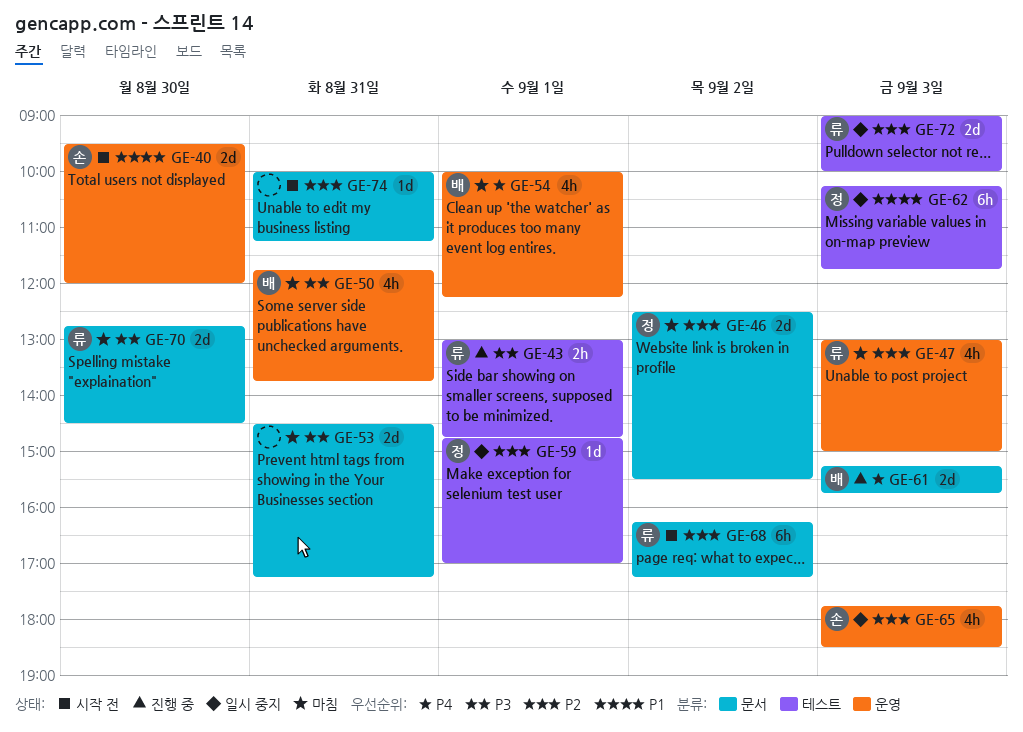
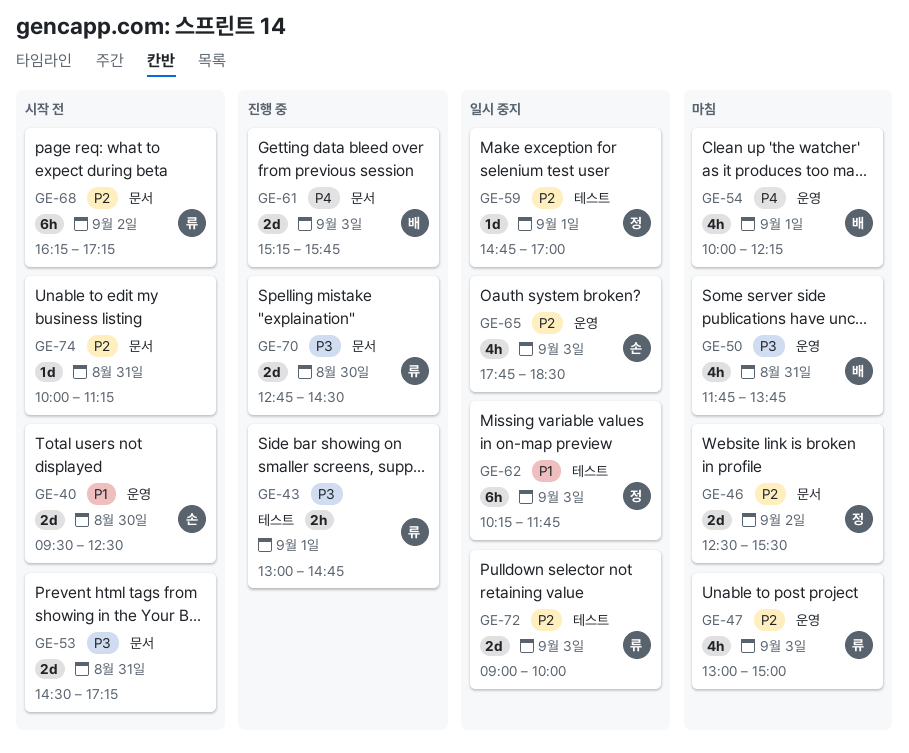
GE-40, ends: 12:00 -> 12:30
GE-53, status: 마침 -> 시작 전
GE-70, status: 마침 -> 진행 중

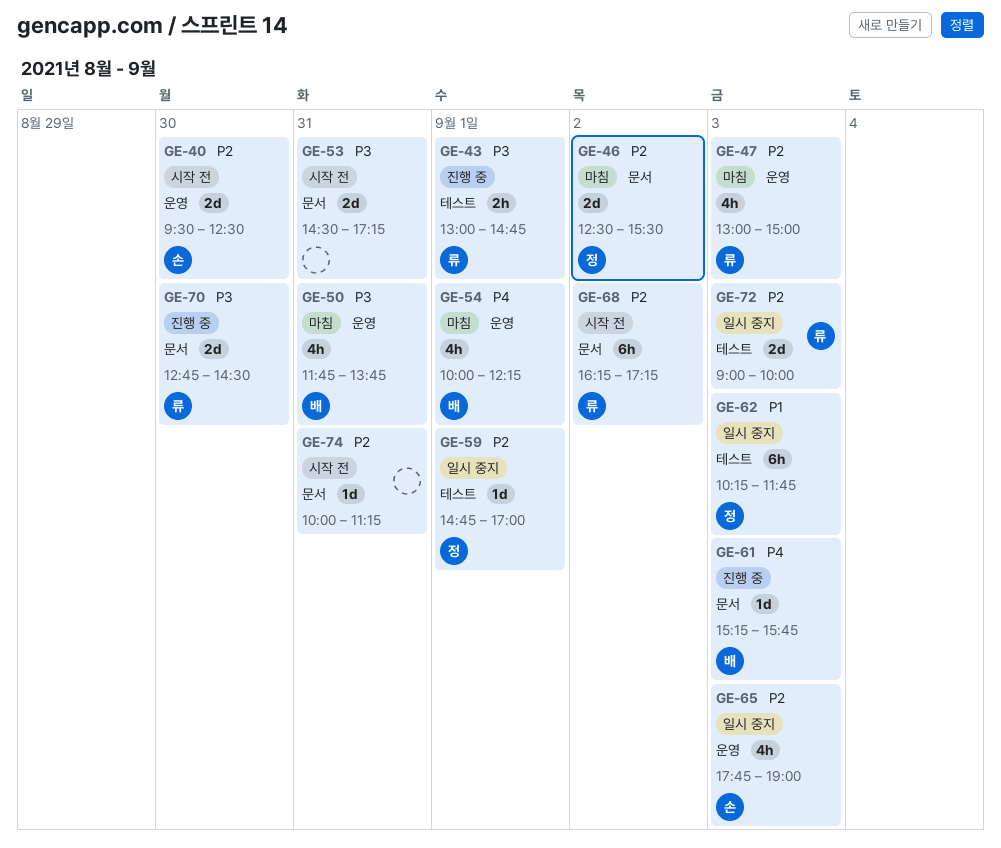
GE-40, priority: P1 -> P2
GE-61, estimate: 2d -> 1d
GE-65, ends: 18:30 -> 19:00

